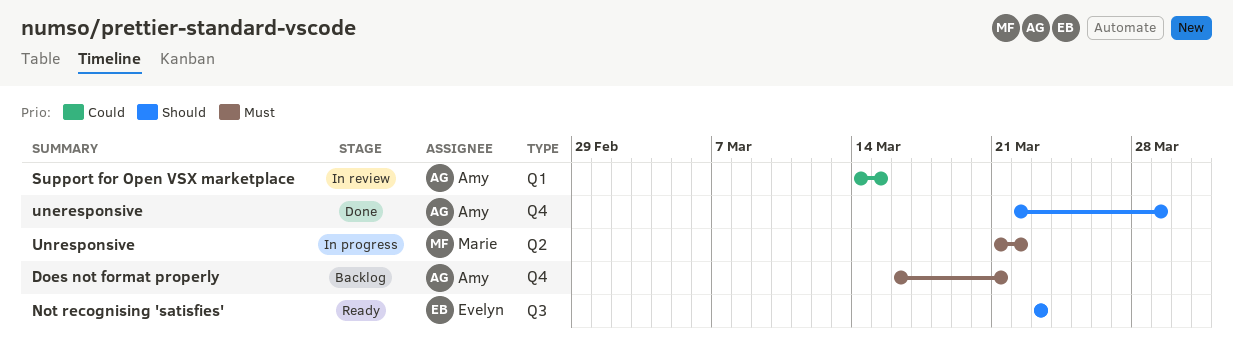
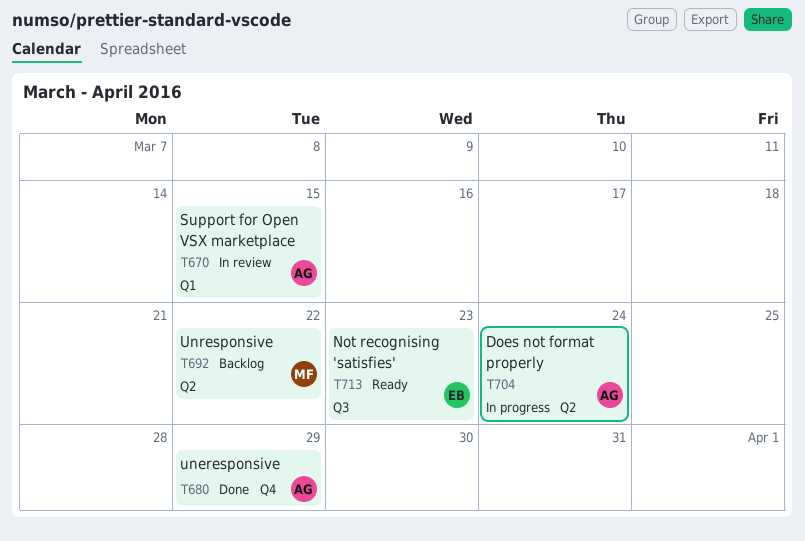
Does not format properly, status: Backlog -> In progress
Does not format properly, label: Q4 -> Q2
Does not format properly, due: Mar 21 -> Mar 24
Unresponsive, status: In progress -> Backlog

